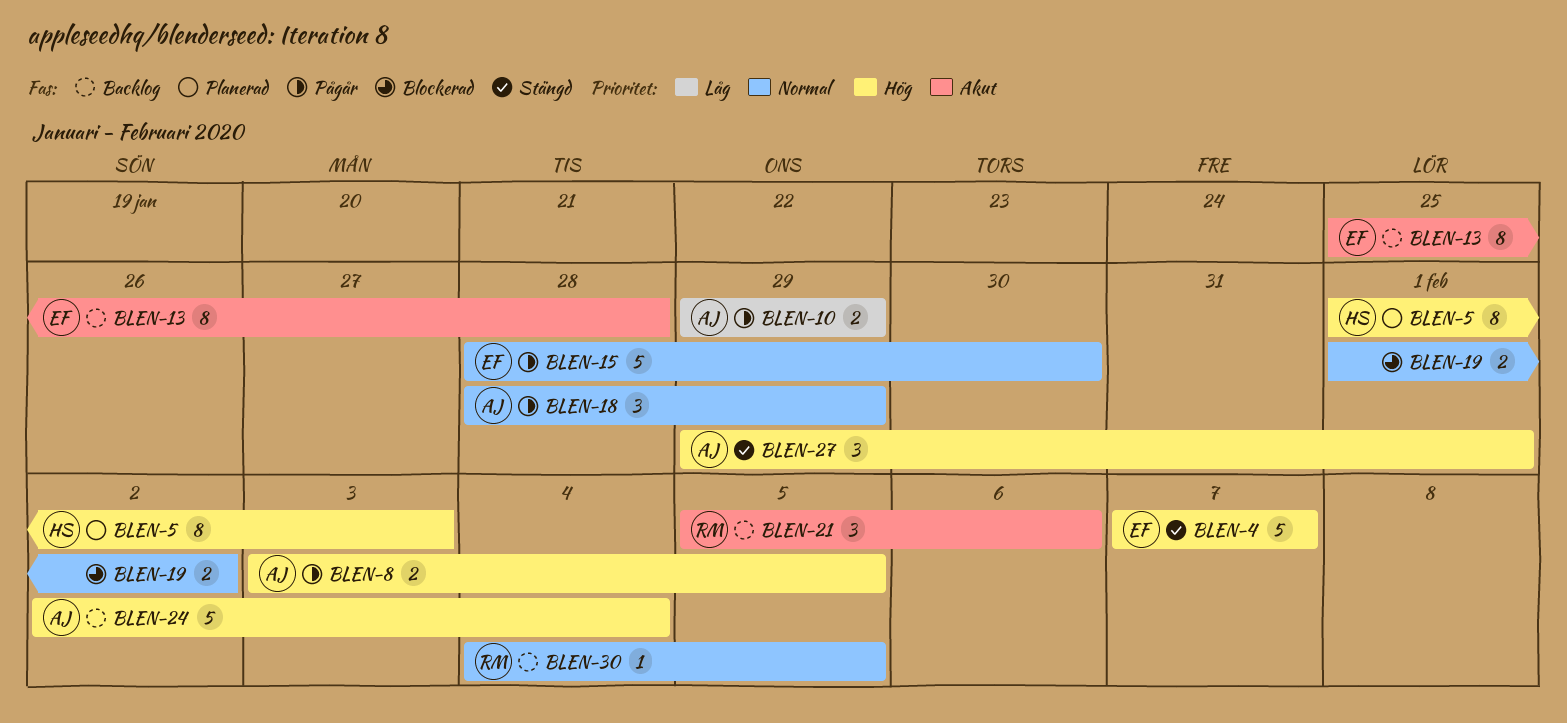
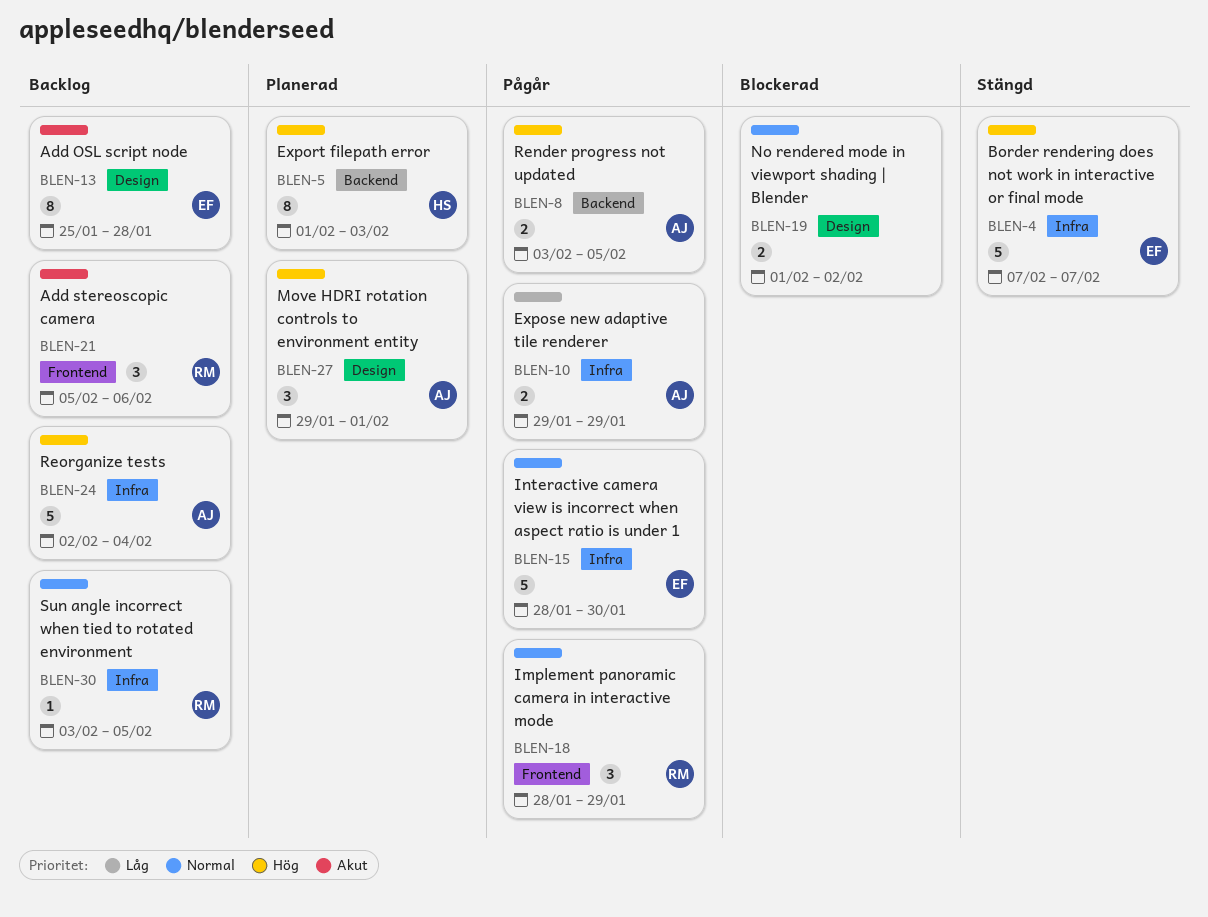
BLEN-18, owner: AJ -> RM
BLEN-27, status: Stängd -> Planerad
BLEN-30, start: Feb 4 -> Feb 3

